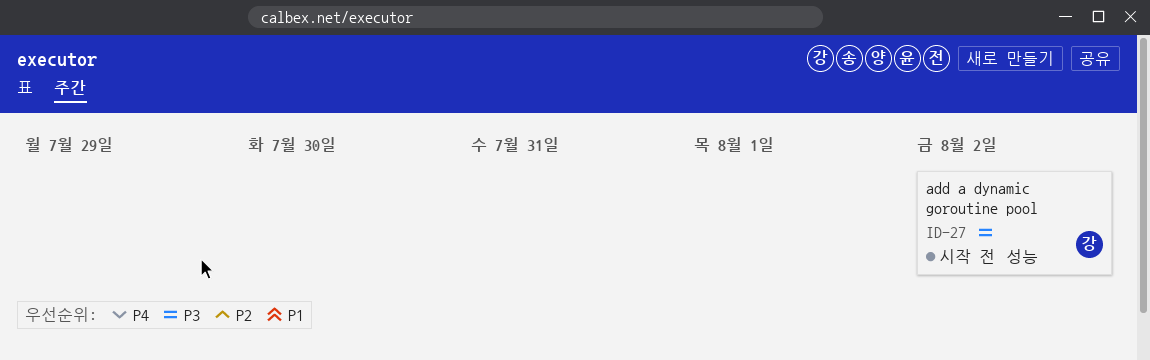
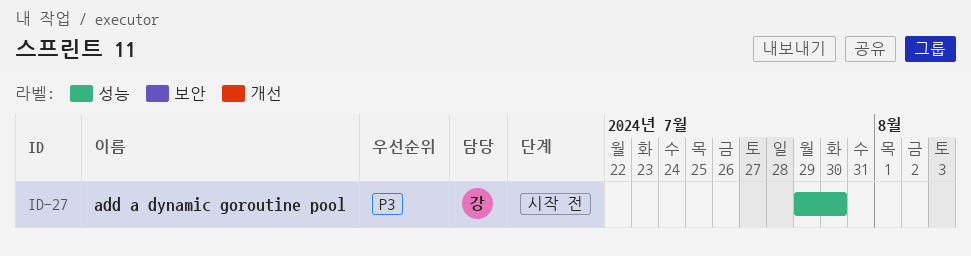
ID-27, due: Aug 2 -> Jul 30

